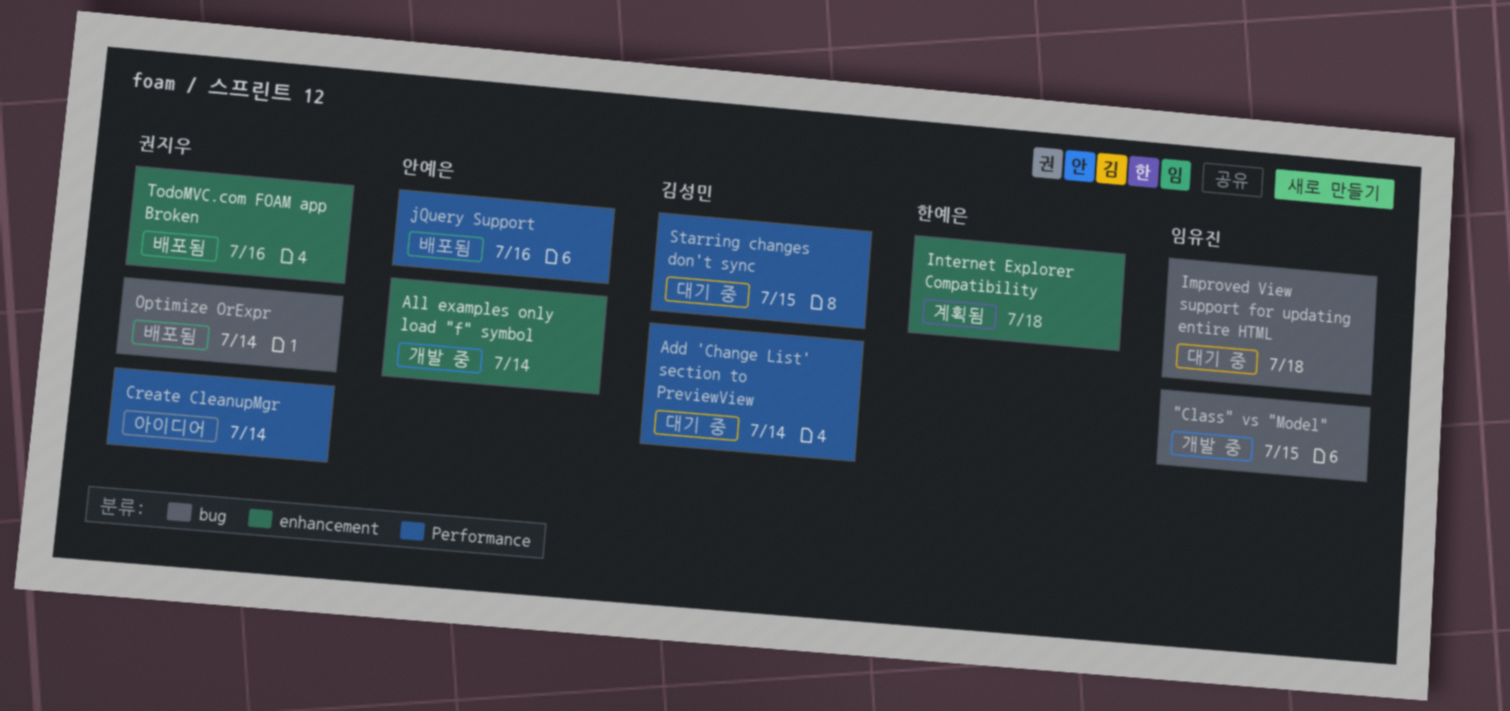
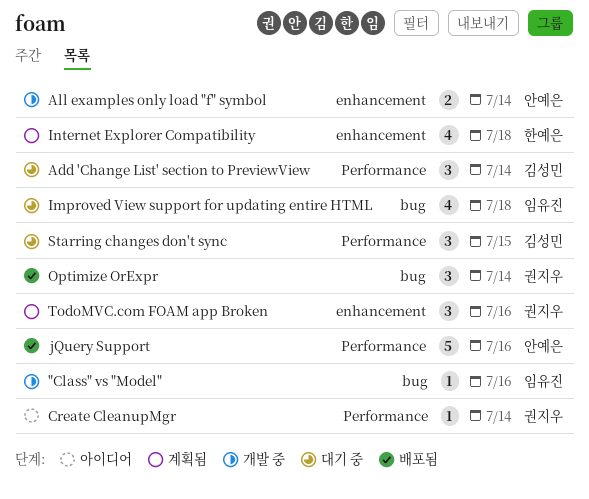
"Class" vs "Model", due: Jul 15 -> Jul 16
TodoMVC.com FOAM app Broken, status: 배포됨 -> 계획됨

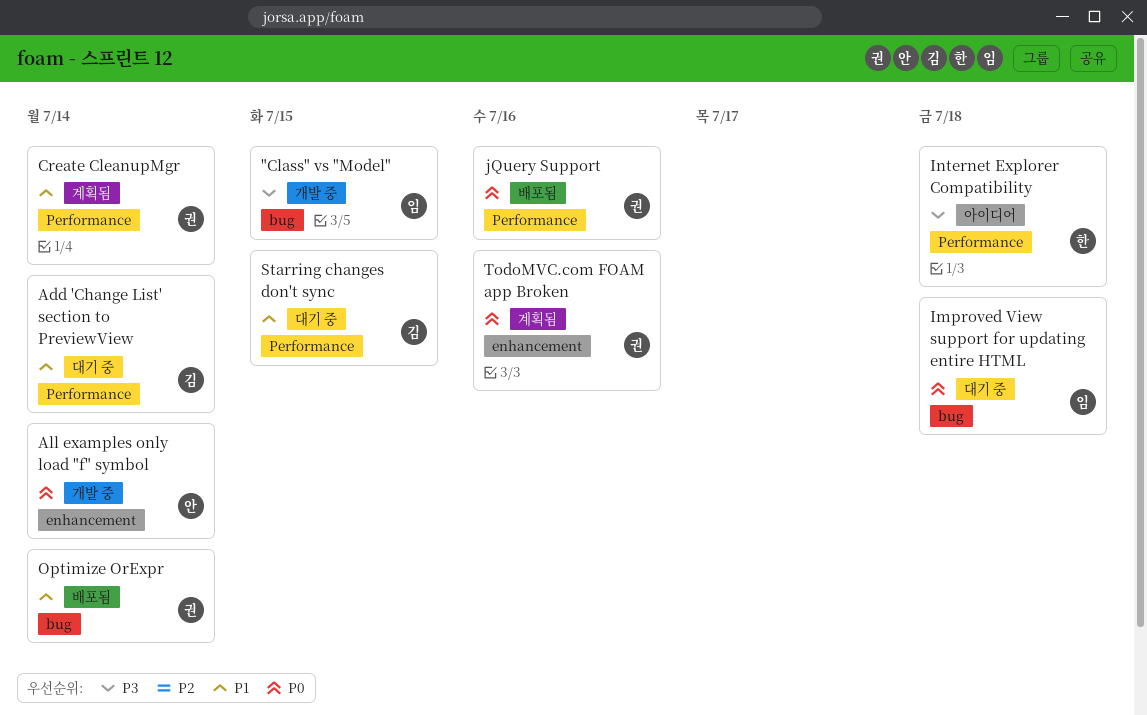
"Class" vs "Model", due: Jul 16 -> Jul 15
Create CleanupMgr, status: 아이디어 -> 계획됨
Internet Explorer Compatibility, status: 계획됨 -> 아이디어
Internet Explorer Compatibility, label: enhancement -> Performance
jQuery Support, owner: 안예은 -> 권지우

